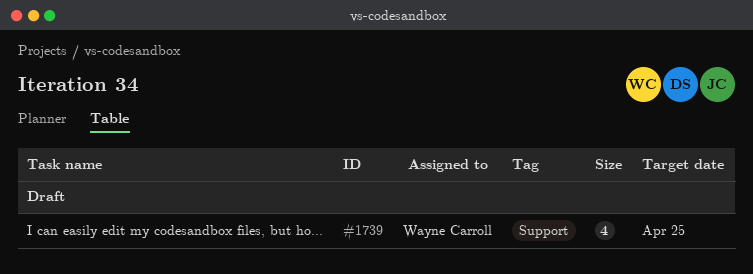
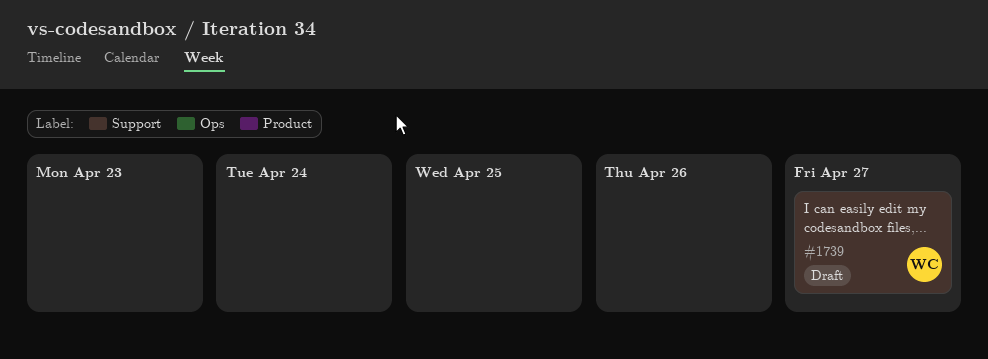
#1739, due: Apr 25 -> Apr 27

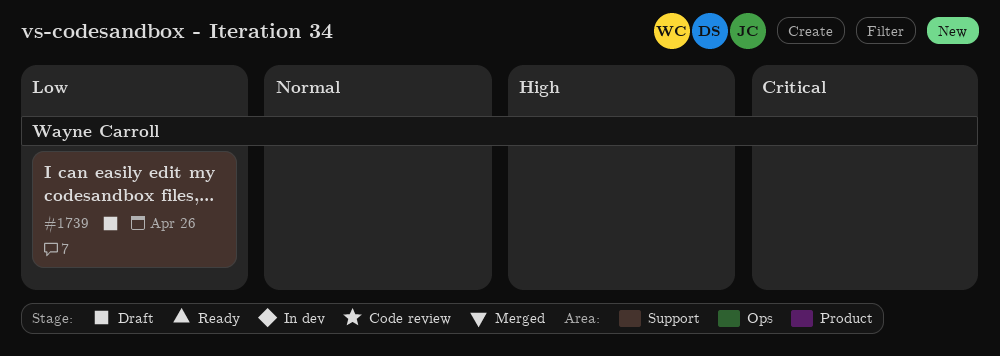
#1739, due: Apr 27 -> Apr 26

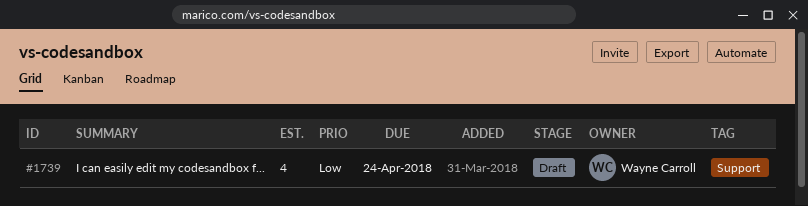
#1739, due: Apr 26 -> Apr 24

